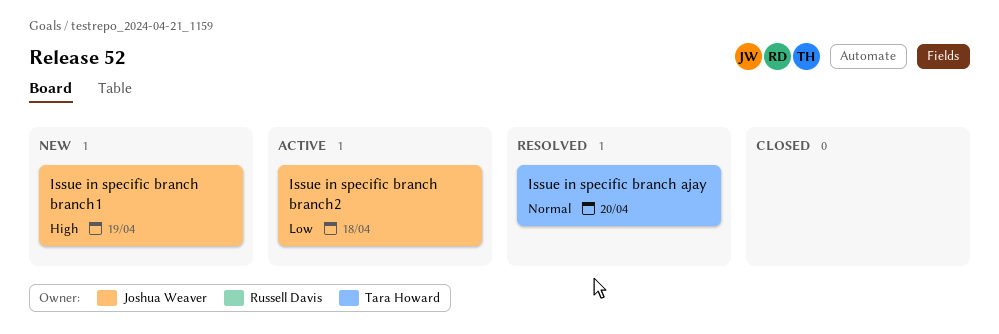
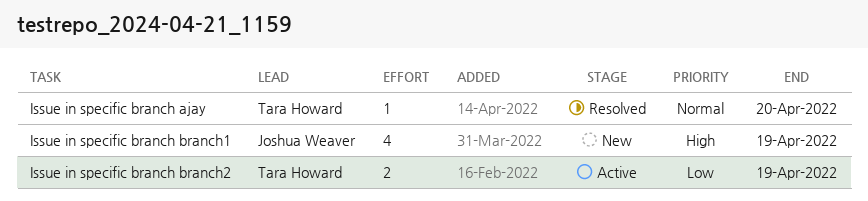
Issue in specific branch branch2, owner: Joshua Weaver -> Tara Howard
Issue in specific branch branch2, due: Apr 18 -> Apr 19

